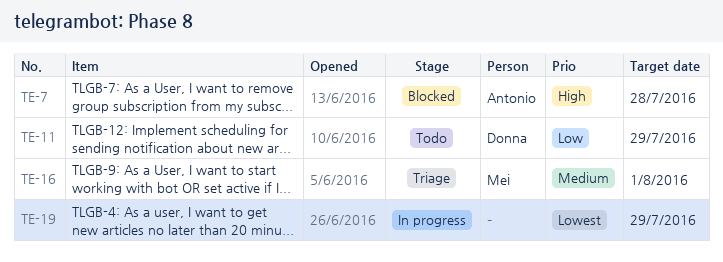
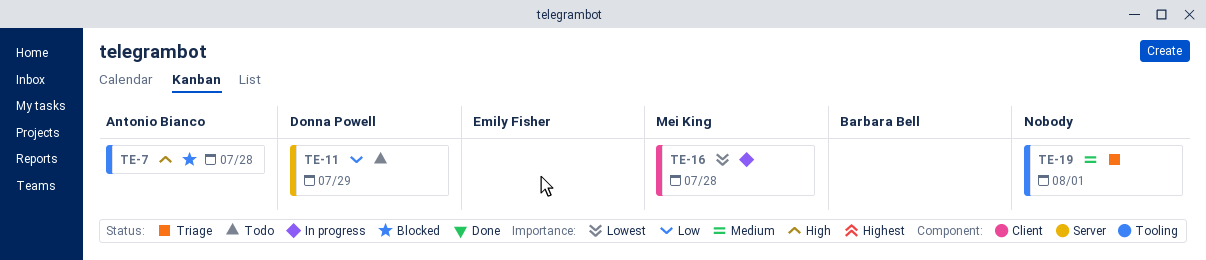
TE-16, status: Triage -> In progress
TE-16, priority: Medium -> Lowest
TE-16, due: Aug 1 -> Jul 28
TE-19, status: In progress -> Triage
TE-19, priority: Lowest -> Medium
TE-19, due: Jul 29 -> Aug 1

